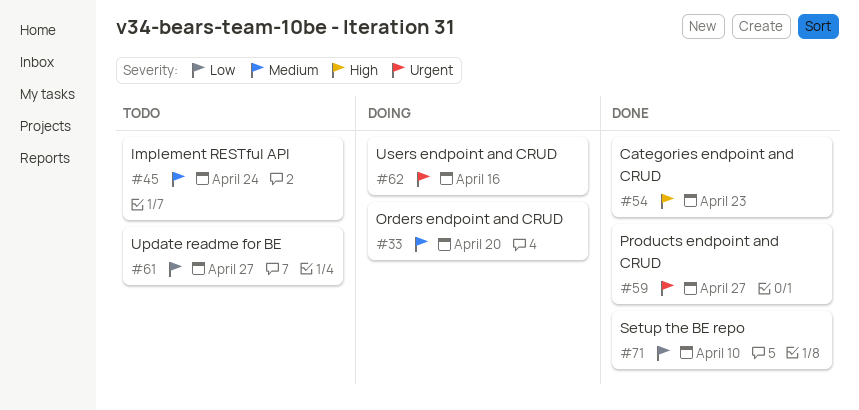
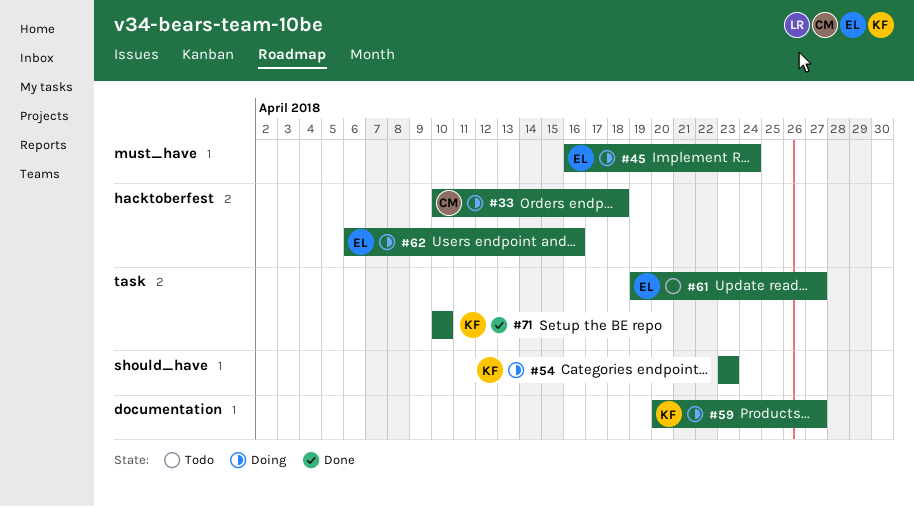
#33, due: Apr 20 -> Apr 18
#45, status: Todo -> Doing
#54, status: Done -> Doing
#59, status: Done -> Doing

